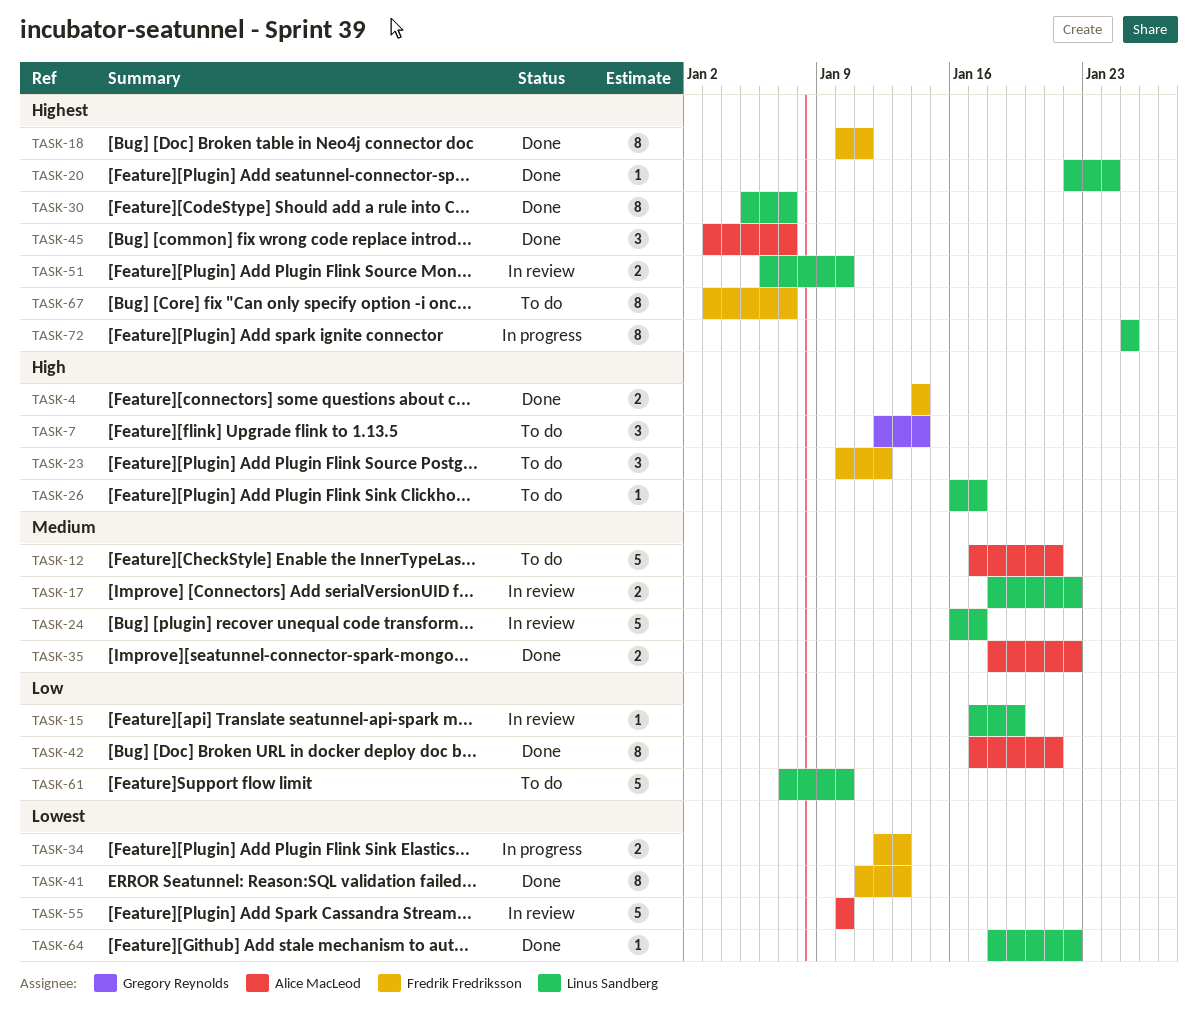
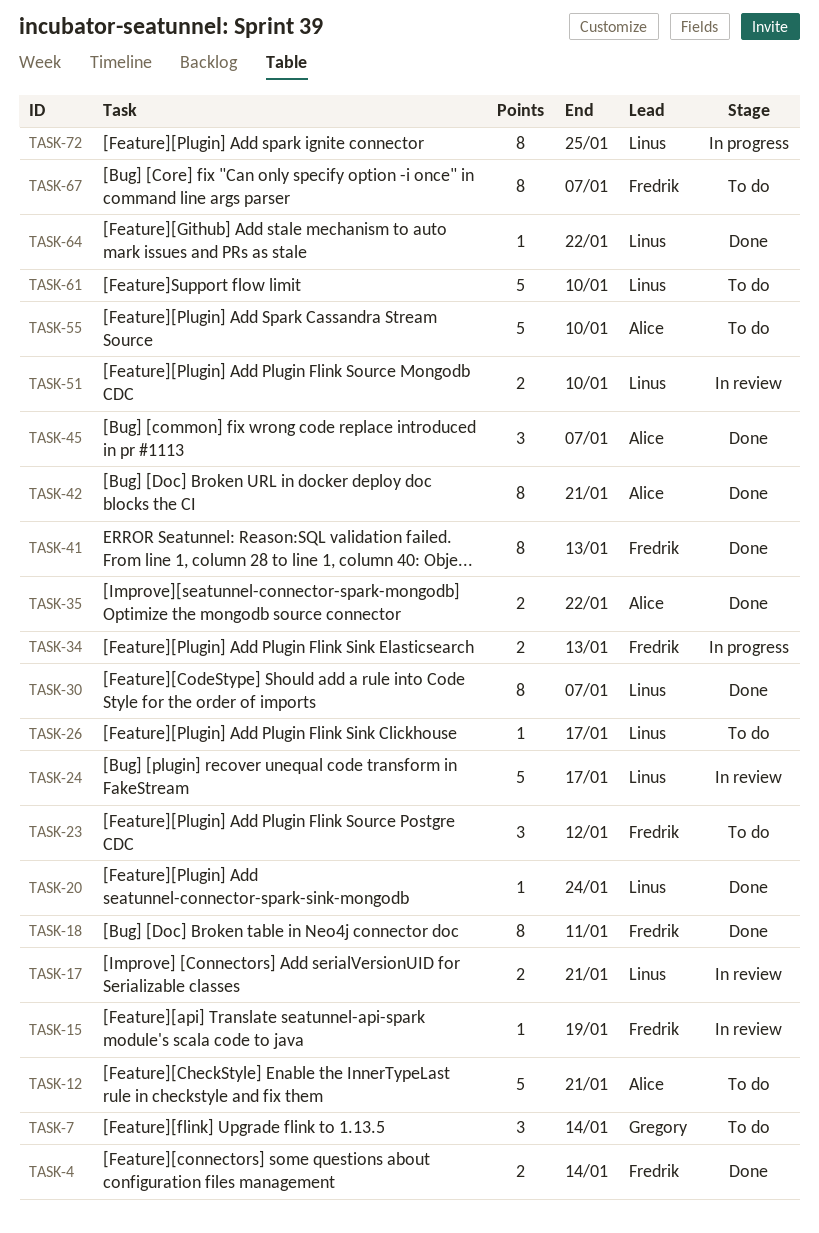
TASK-15, owner: Linus Sandberg -> Fredrik Fredriksson
TASK-17, due: Jan 22 -> Jan 21
TASK-55, status: In review -> To do

